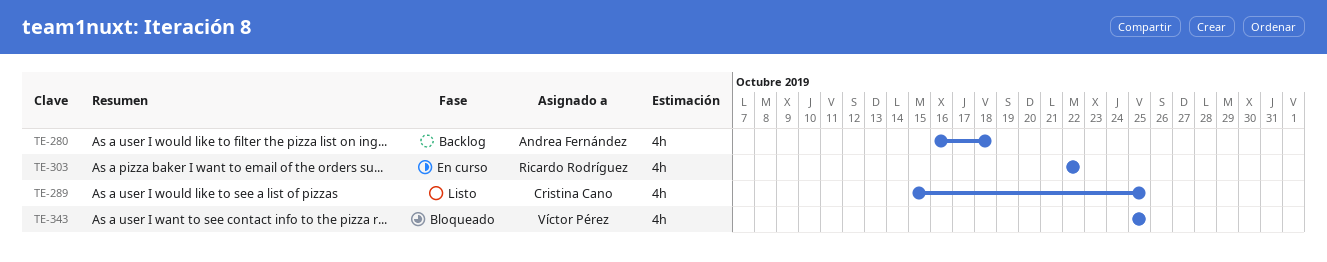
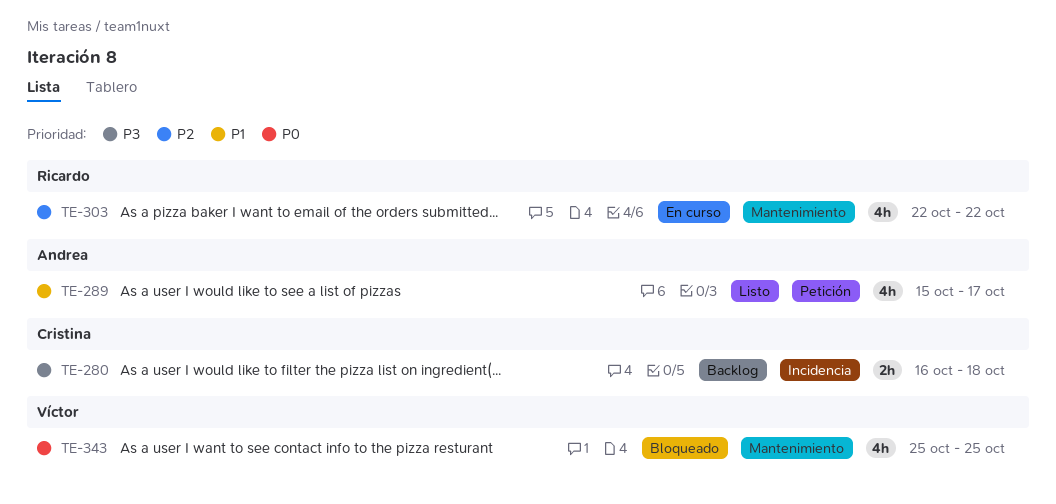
TE-280, owner: Andrea Fernández -> Cristina Cano
TE-280, estimate: 4h -> 2h
TE-289, owner: Cristina Cano -> Andrea Fernández
TE-289, due: Oct 25 -> Oct 17

